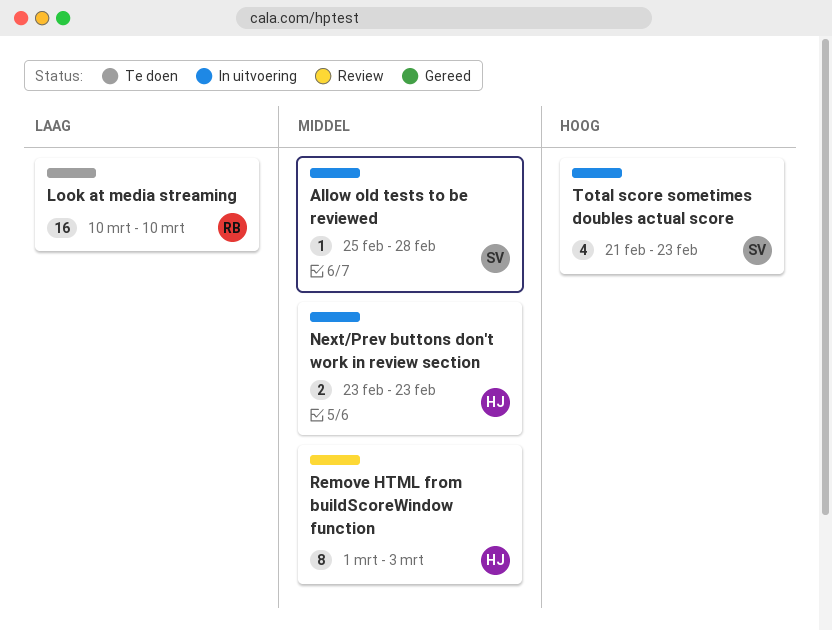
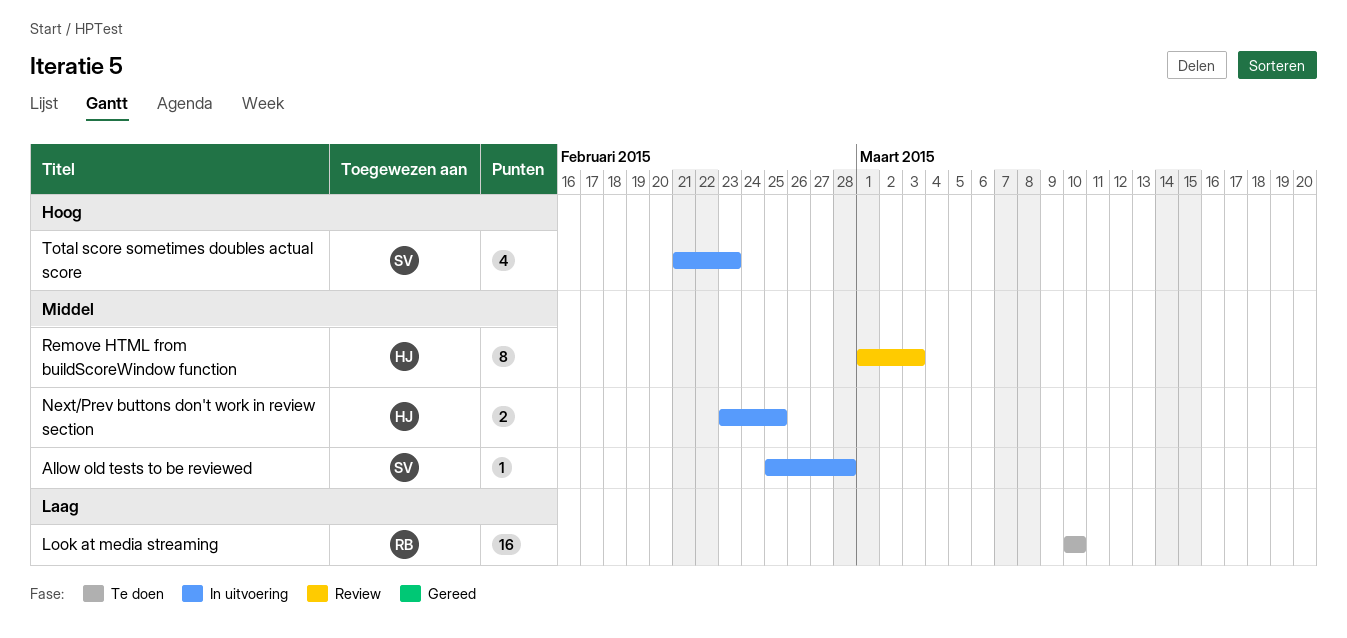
Next/Prev buttons don't work in review section, due: Feb 23 -> Feb 25

